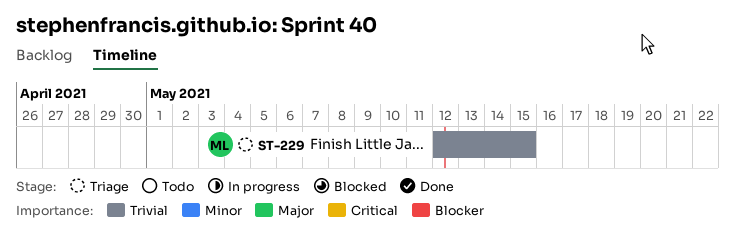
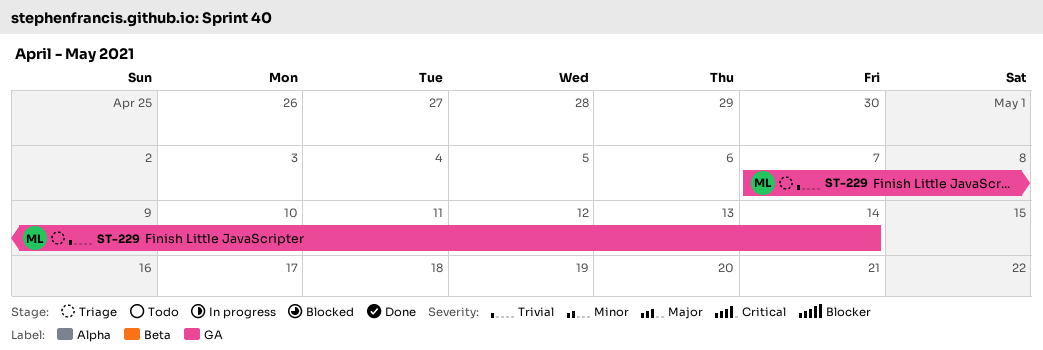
ST-229, start: May 12 -> May 7
ST-229, due: May 15 -> May 14

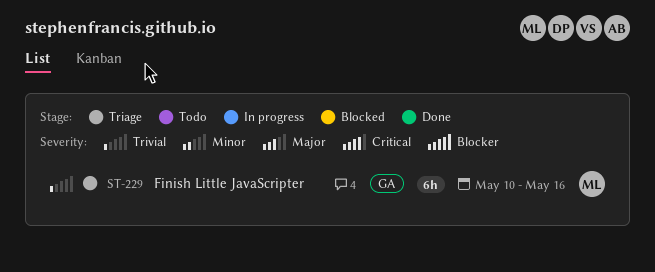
ST-229, start: May 7 -> May 10
ST-229, due: May 14 -> May 16

